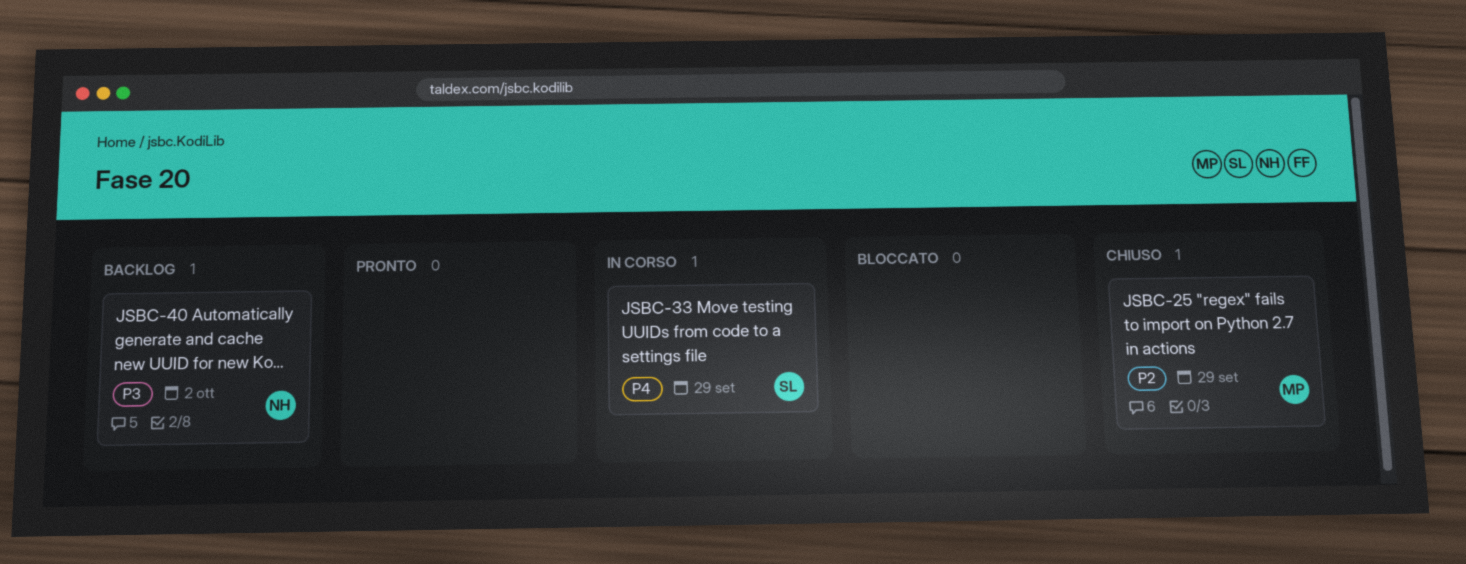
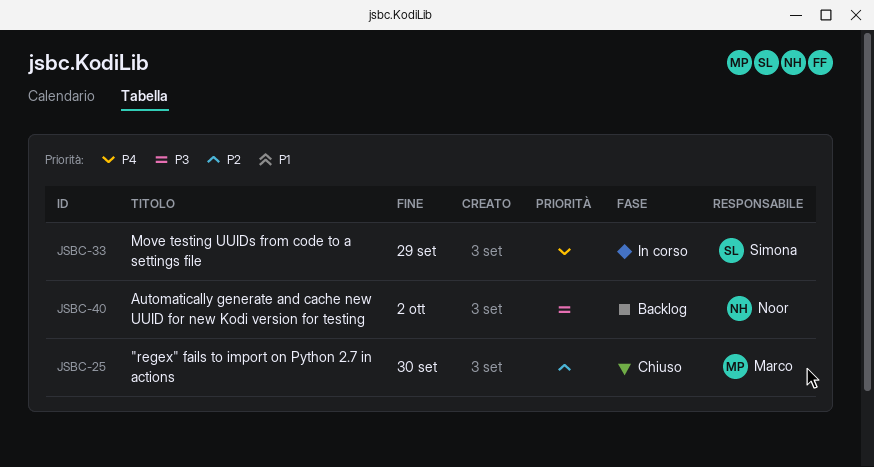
JSBC-25, due: Sep 29 -> Sep 30

